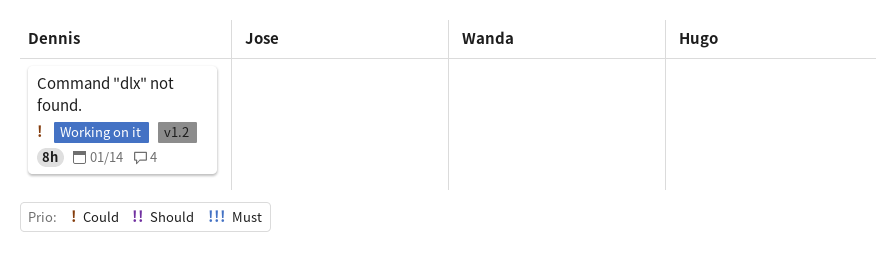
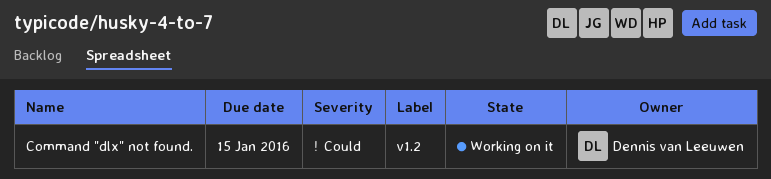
Command "dlx" not found., due: Jan 14 -> Jan 15

